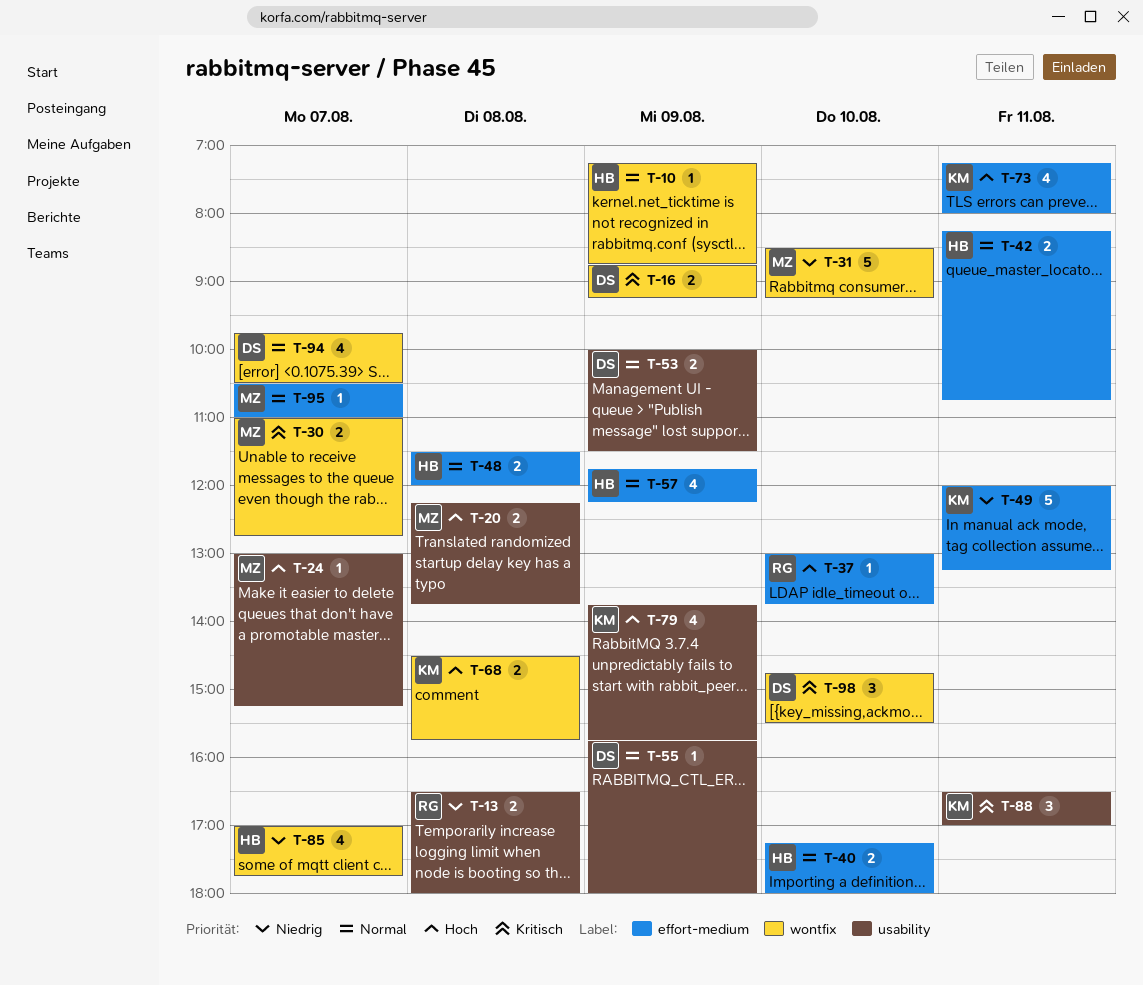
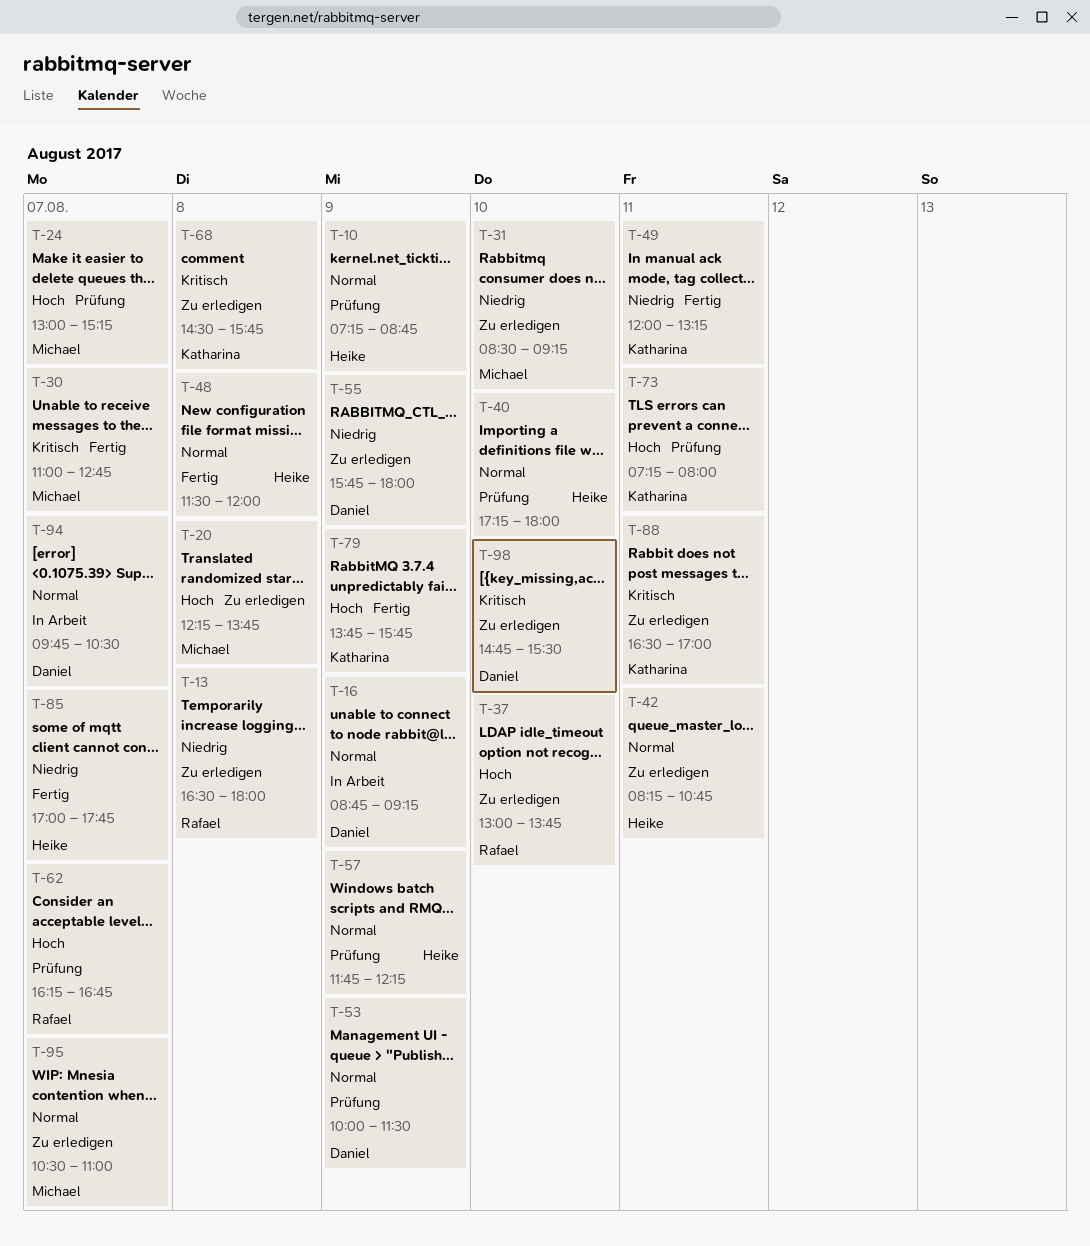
T-16, priority: Kritisch -> Normal
T-55, priority: Normal -> Niedrig
T-62: none -> present
T-68, priority: Hoch -> Kritisch

